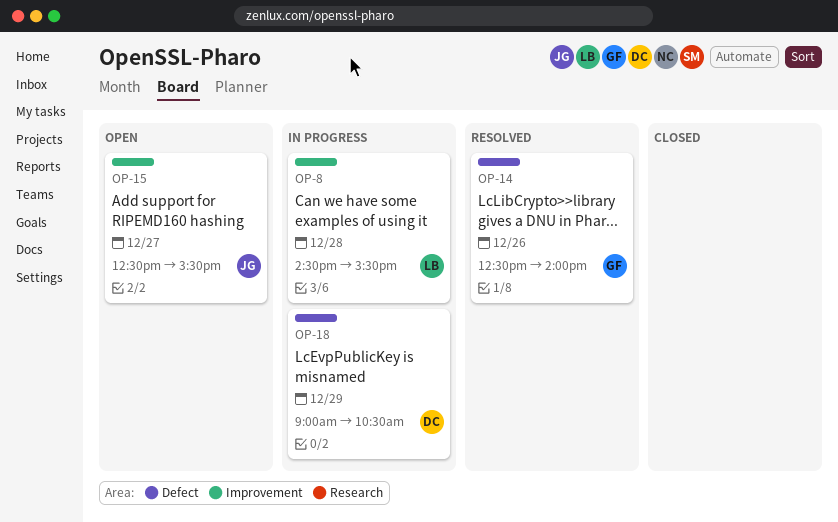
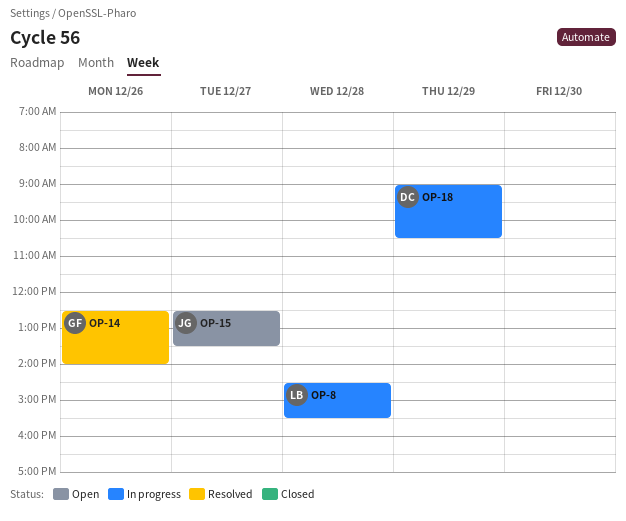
OP-15, ends: 15:30 -> 13:30

